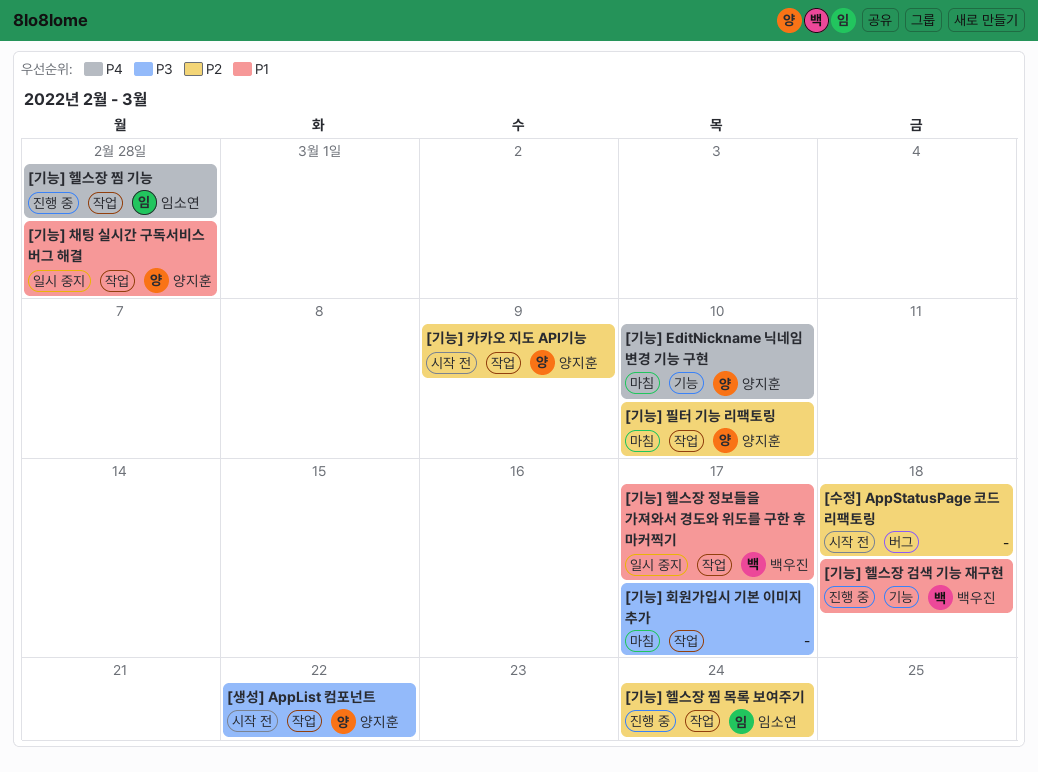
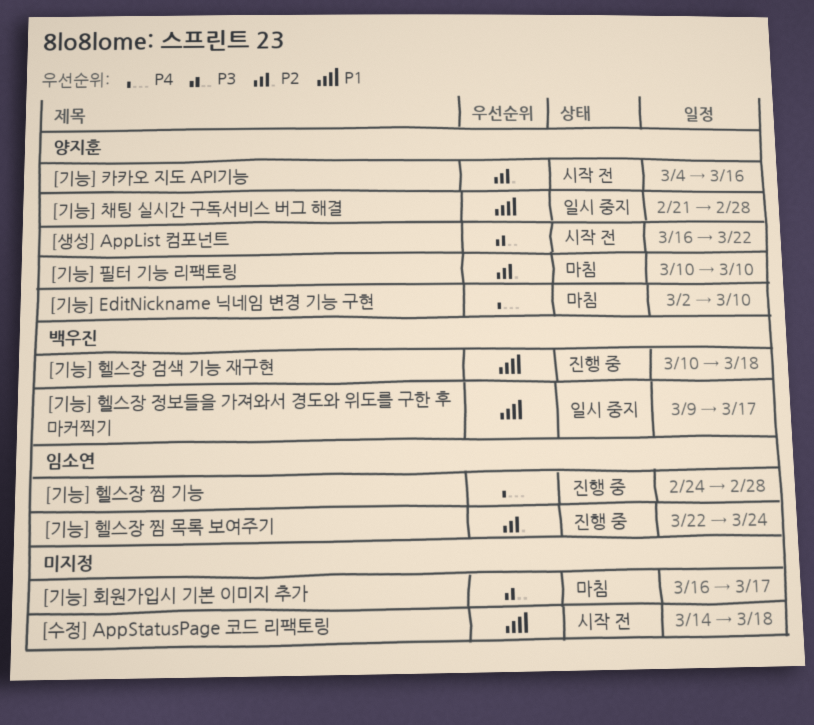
[기능] 카카오 지도 API기능, due: Mar 9 -> Mar 16
[수정] AppStatusPage 코드 리팩토링, priority: P2 -> P1

